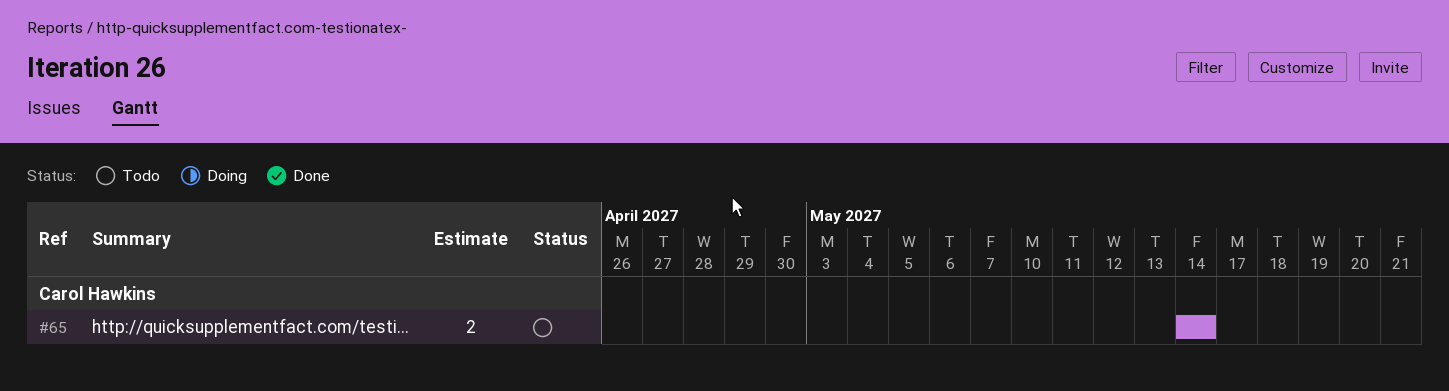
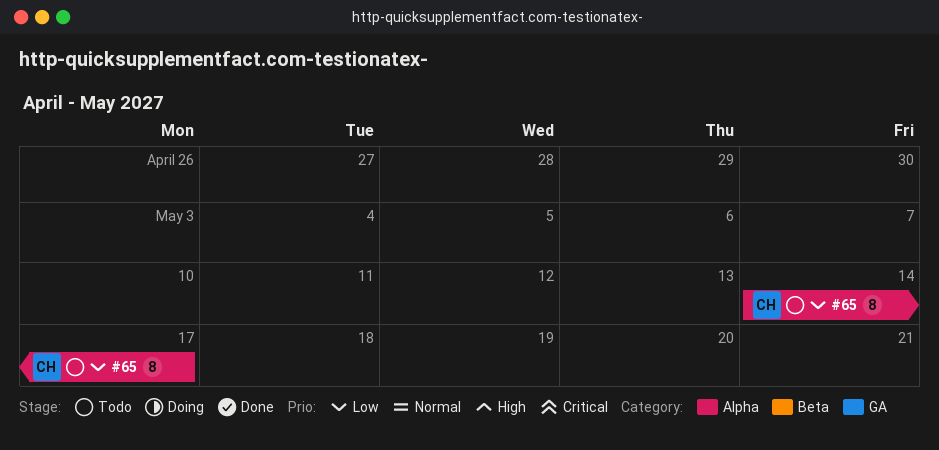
#65, estimate: 2 -> 8
#65, due: May 14 -> May 17

